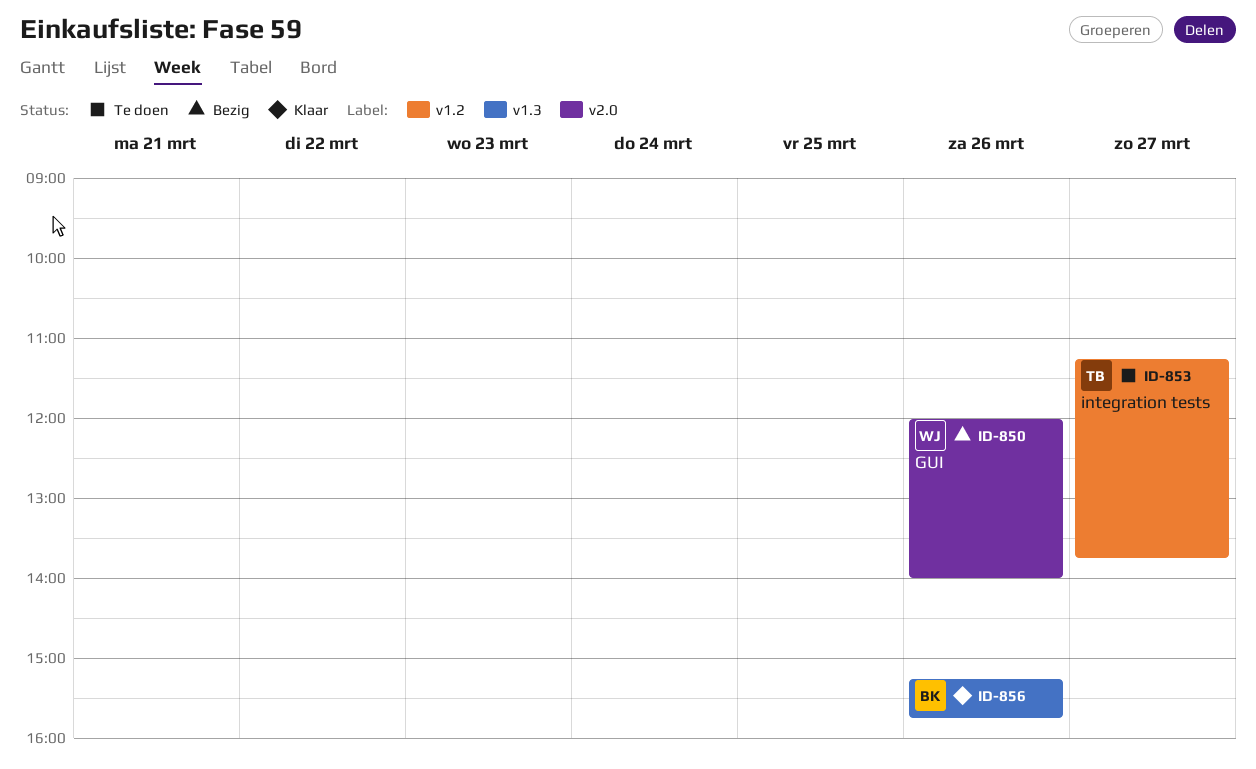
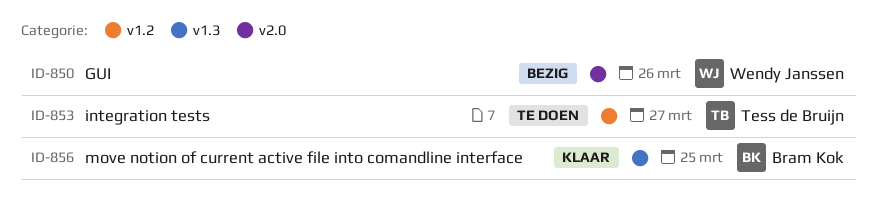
ID-856, day: Mar 26 -> Mar 25

